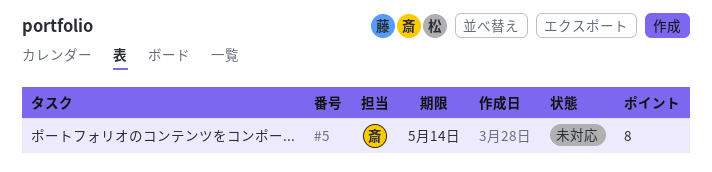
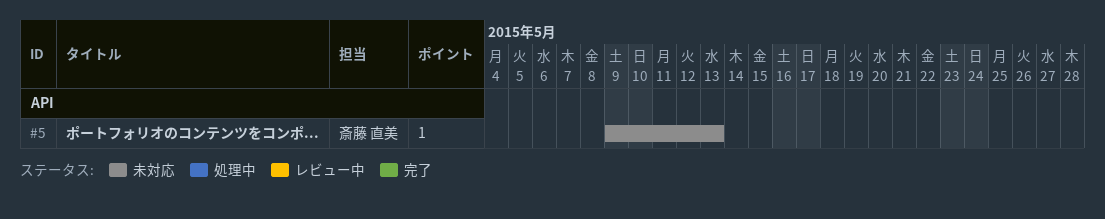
#5, estimate: 8 -> 1
#5, due: May 14 -> May 13

